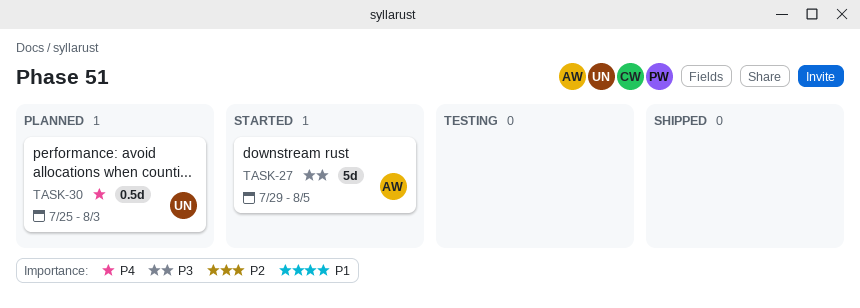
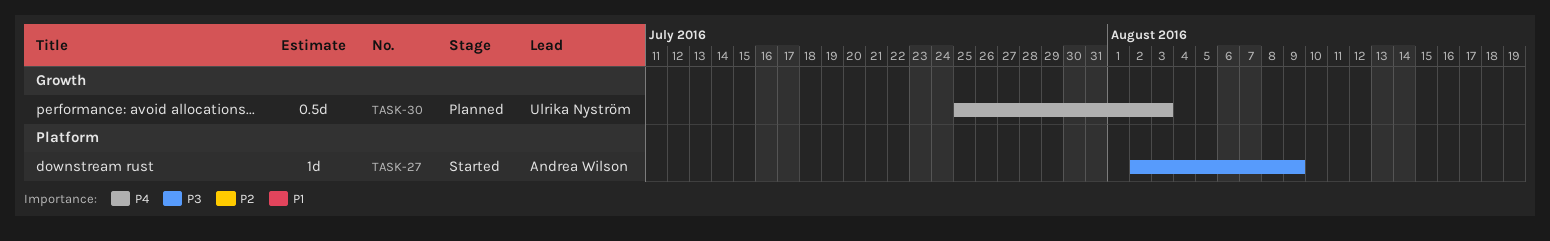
TASK-27, estimate: 5d -> 1d
TASK-27, start: Jul 29 -> Aug 2
TASK-27, due: Aug 5 -> Aug 9

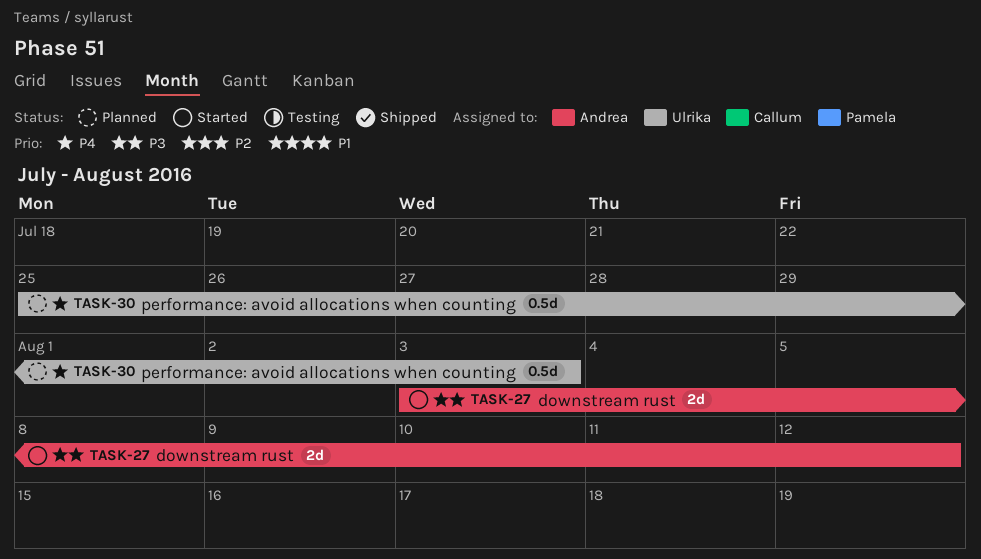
TASK-27, estimate: 1d -> 2d
TASK-27, start: Aug 2 -> Aug 3
TASK-27, due: Aug 9 -> Aug 12

